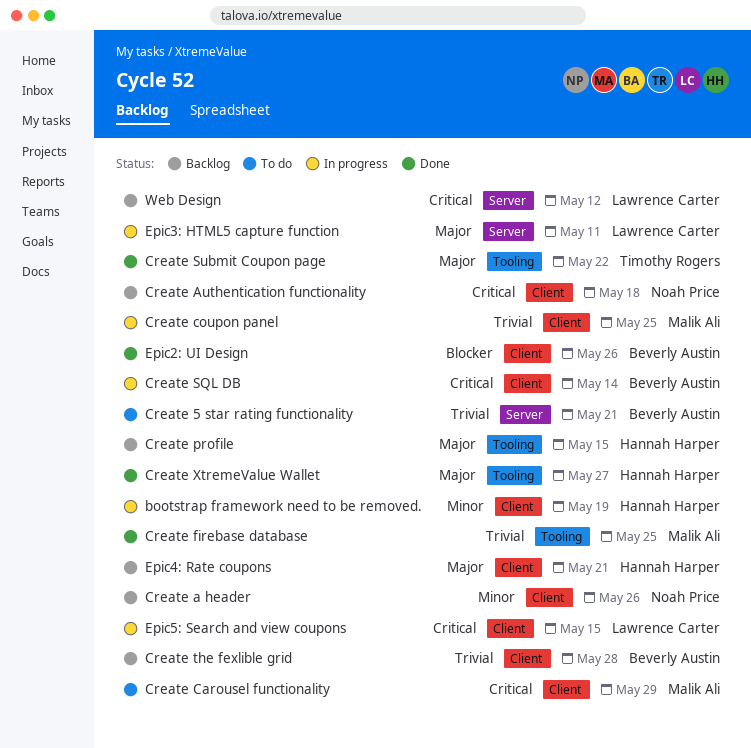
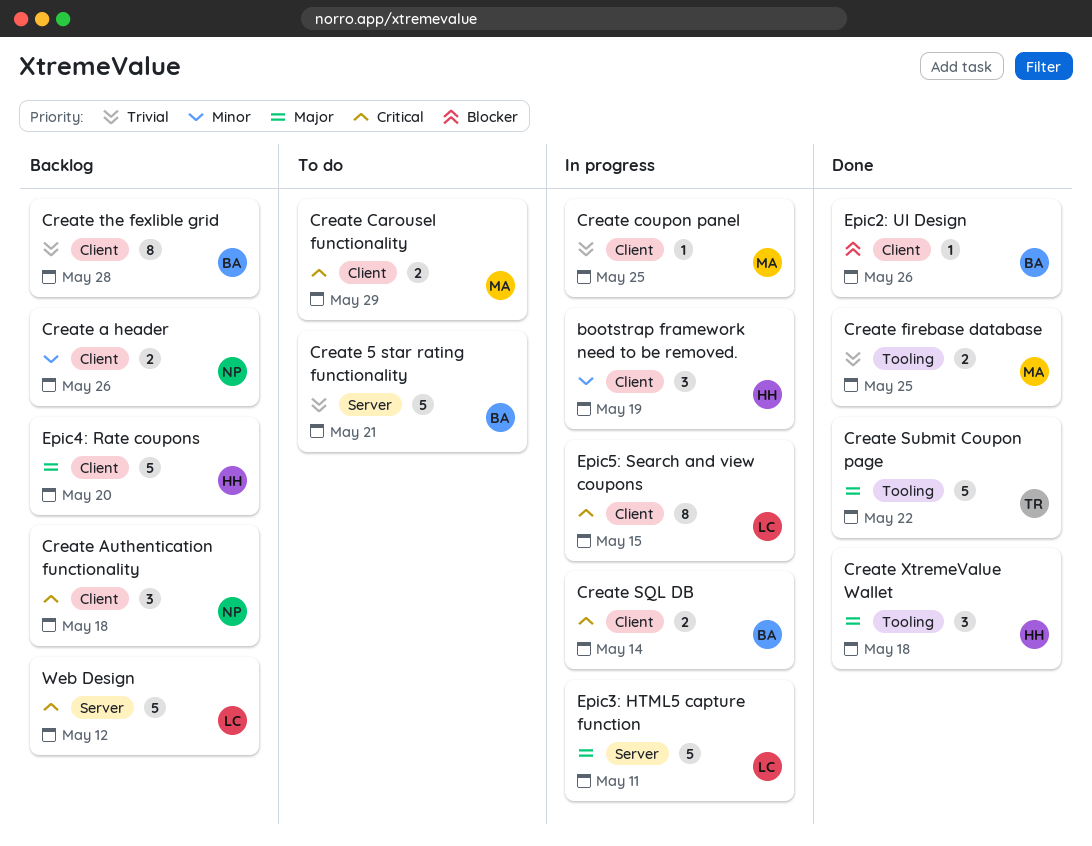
Create profile: present -> none
Create XtremeValue Wallet, due: May 27 -> May 18
Epic4: Rate coupons, due: May 21 -> May 20

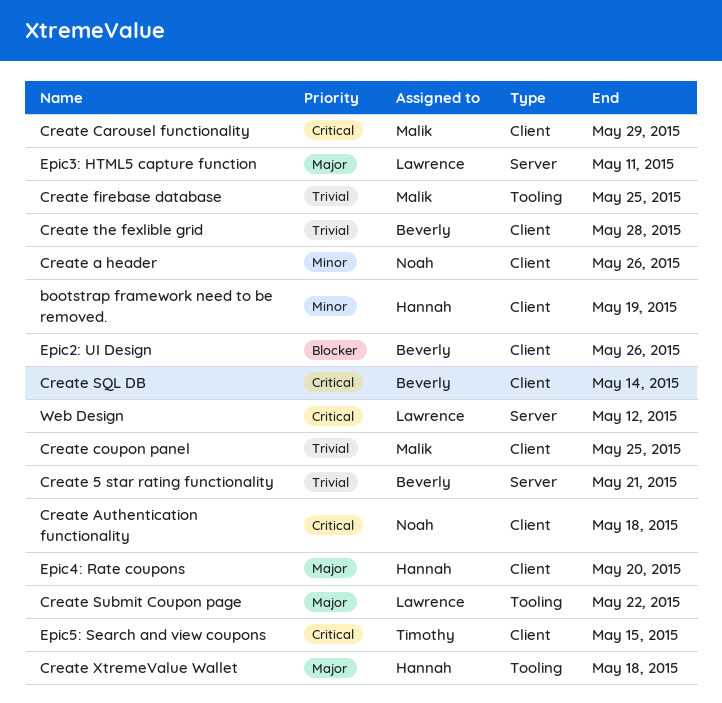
Create Submit Coupon page, owner: Timothy -> Lawrence
Epic5: Search and view coupons, owner: Lawrence -> Timothy

